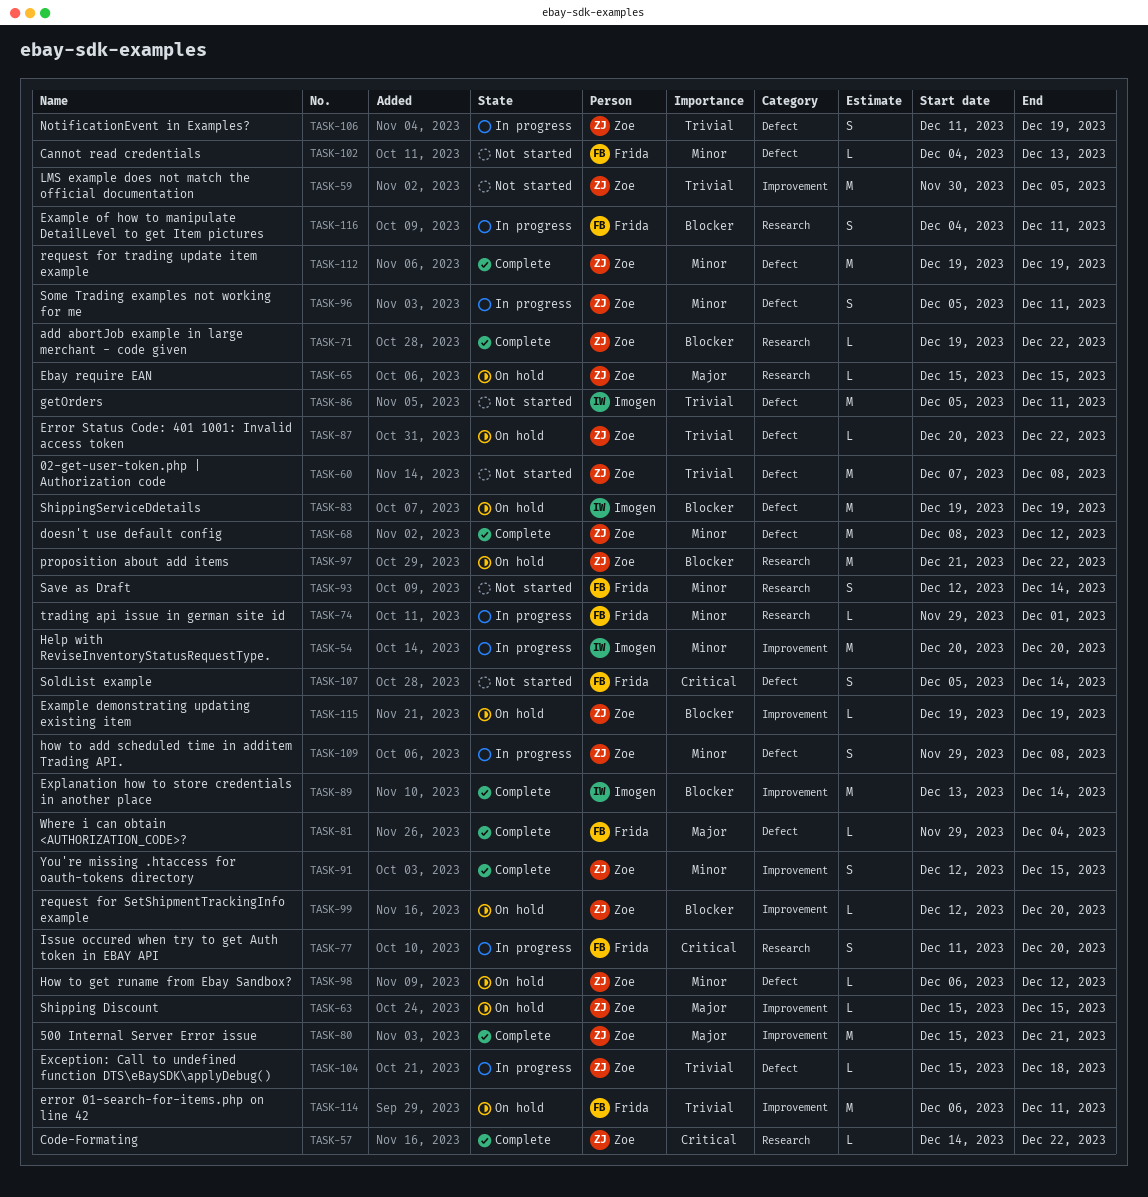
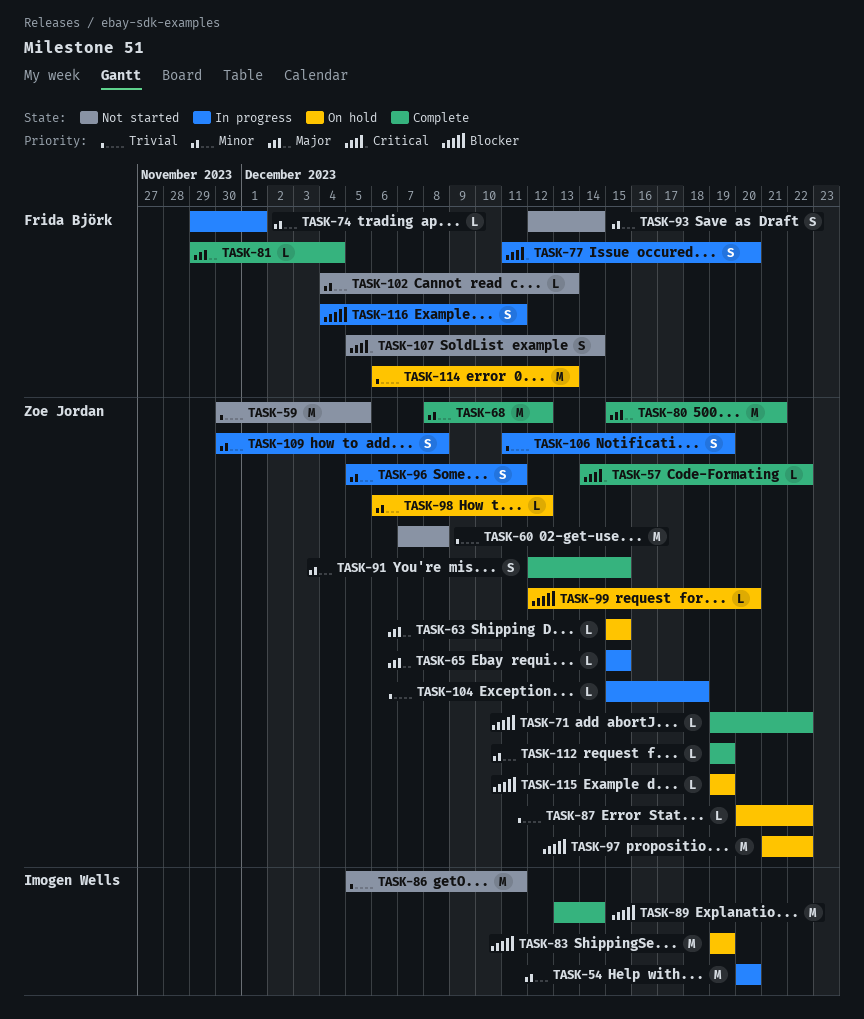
TASK-65, status: On hold -> In progress
TASK-109, start: Nov 29 -> Nov 30
TASK-112, estimate: M -> L
TASK-114, due: Dec 11 -> Dec 13

